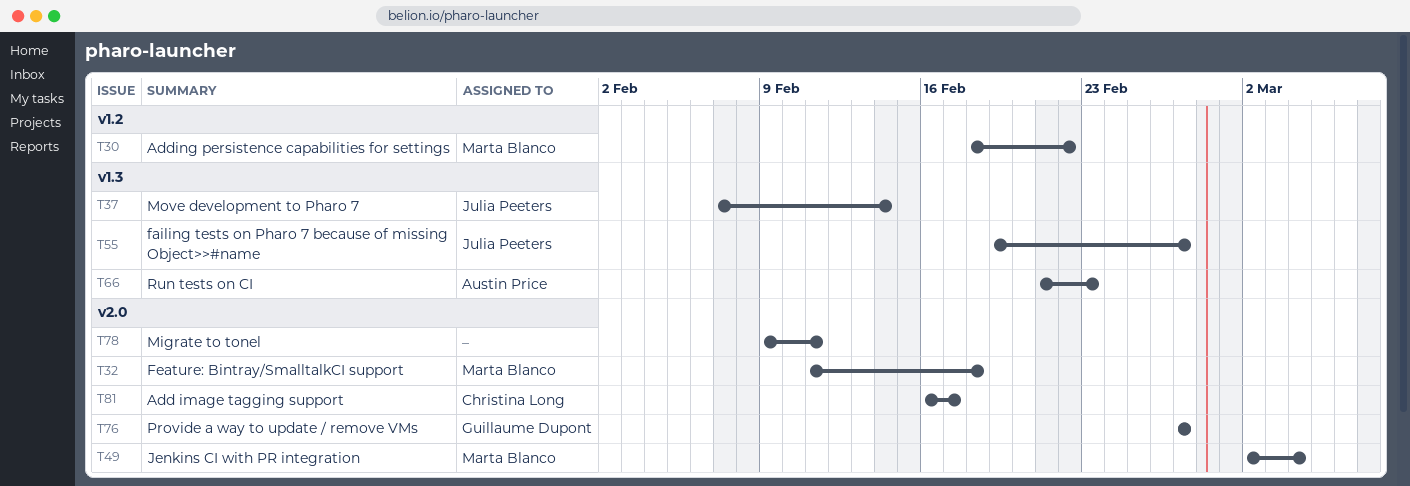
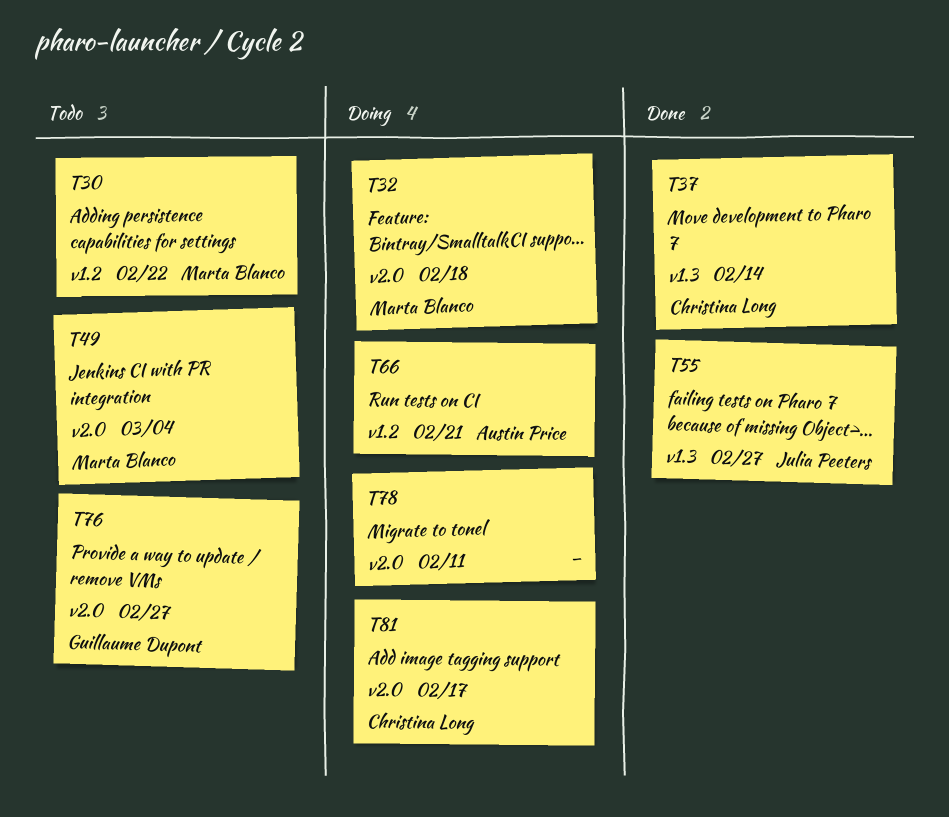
T37, owner: Julia Peeters -> Christina Long
T66, label: v1.3 -> v1.2
T66, due: Feb 23 -> Feb 21

